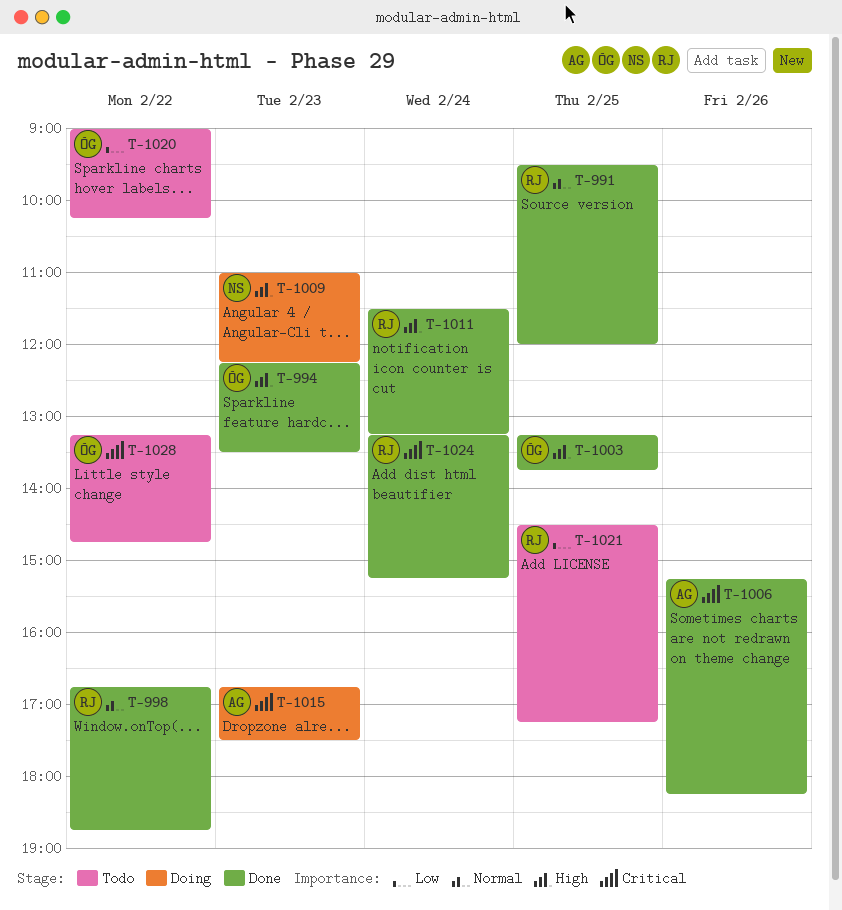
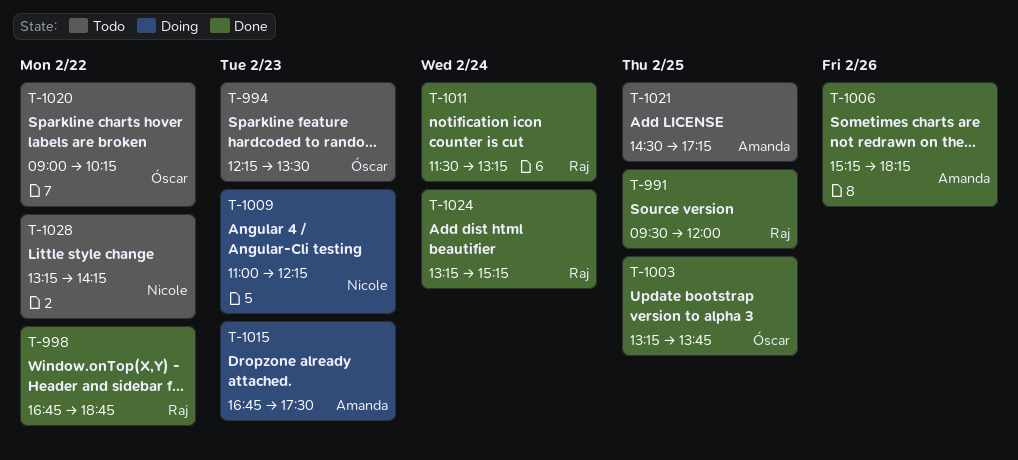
T-994, status: Done -> Todo
T-1021, owner: Raj -> Amanda
T-1028, owner: Óscar -> Nicole
T-1028, ends: 14:45 -> 14:15

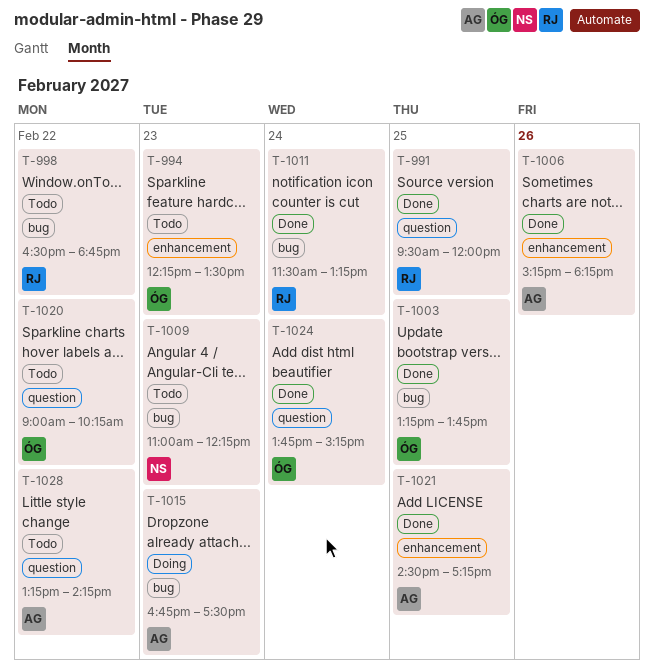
T-998, status: Done -> Todo
T-998, begins: 16:45 -> 16:30
T-1009, status: Doing -> Todo
T-1021, status: Todo -> Done
T-1024, owner: Raj -> Óscar
T-1024, begins: 13:15 -> 13:45
T-1028, owner: Nicole -> Amanda

